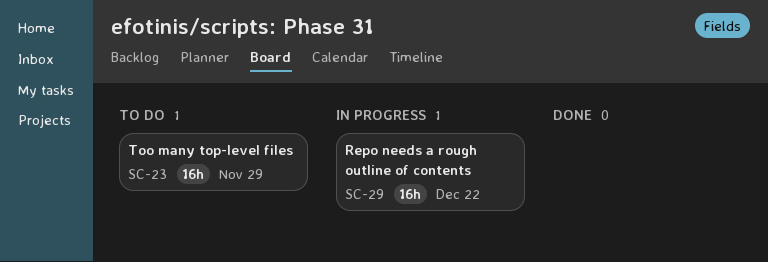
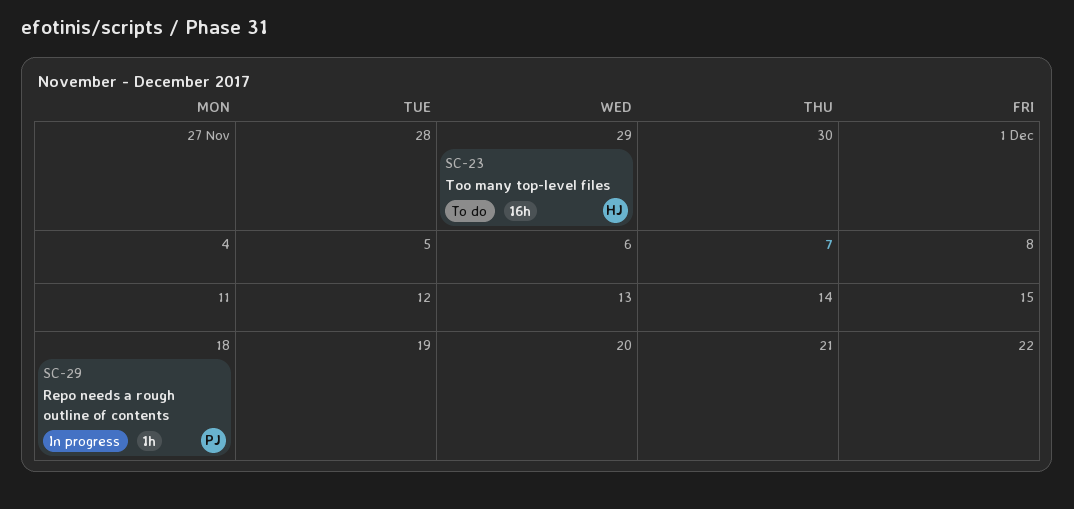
SC-29, estimate: 16h -> 1h
SC-29, due: Dec 22 -> Dec 18

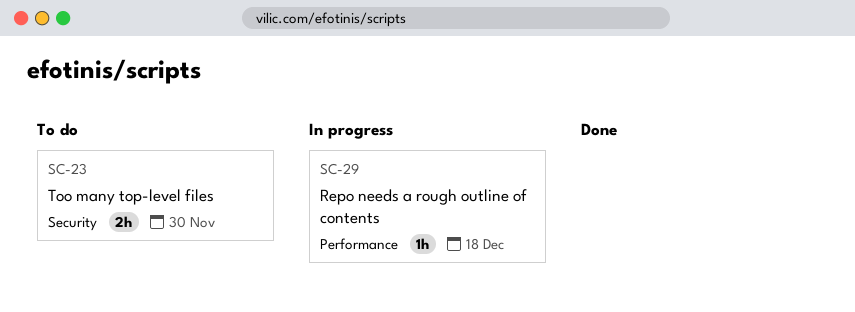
SC-23, estimate: 16h -> 2h
SC-23, due: Nov 29 -> Nov 30

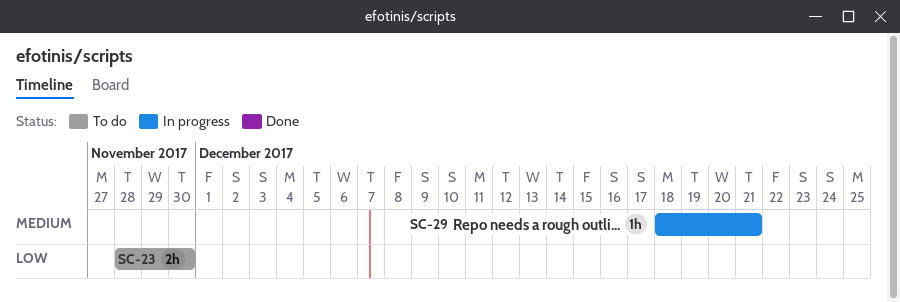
SC-29, due: Dec 18 -> Dec 21

